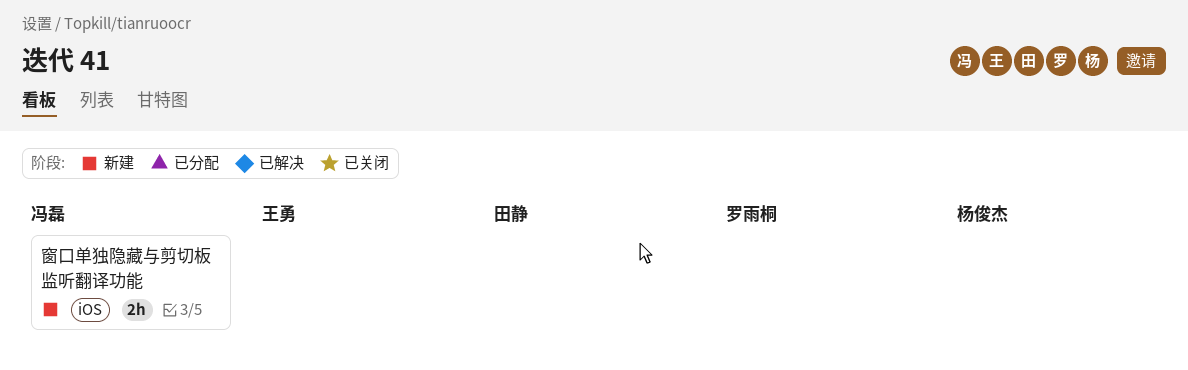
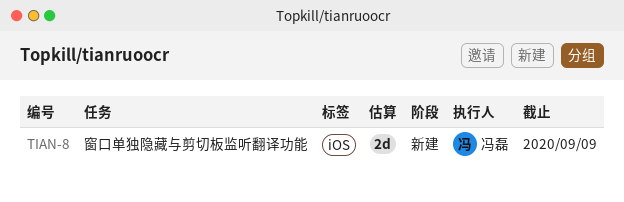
窗口单独隐藏与剪切板监听翻译功能, estimate: 2h -> 2d

